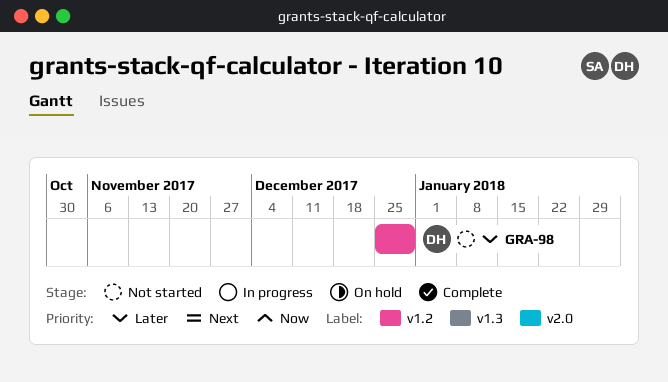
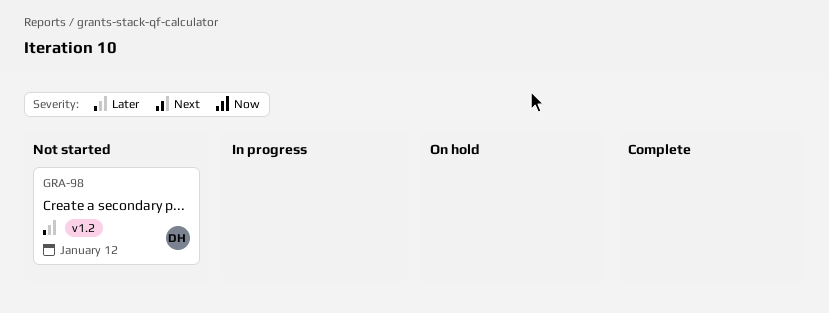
GRA-98, due: Dec 29 -> Jan 12

